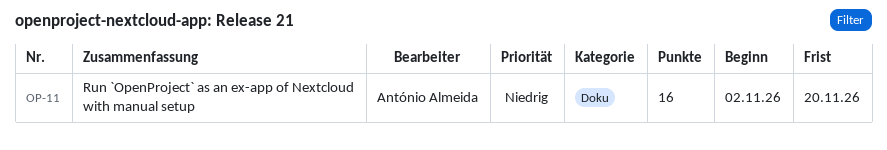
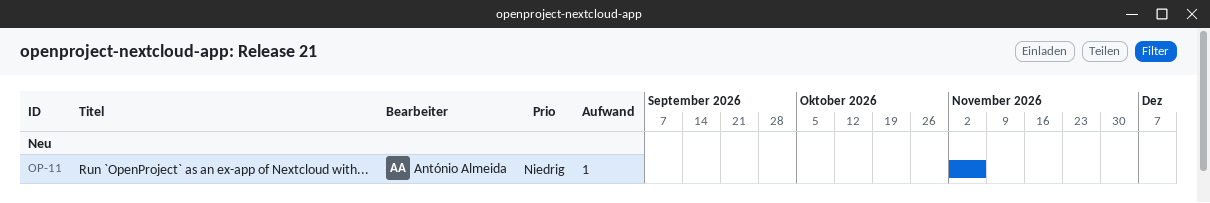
OP-11, estimate: 16 -> 1
OP-11, due: Nov 20 -> Nov 6

